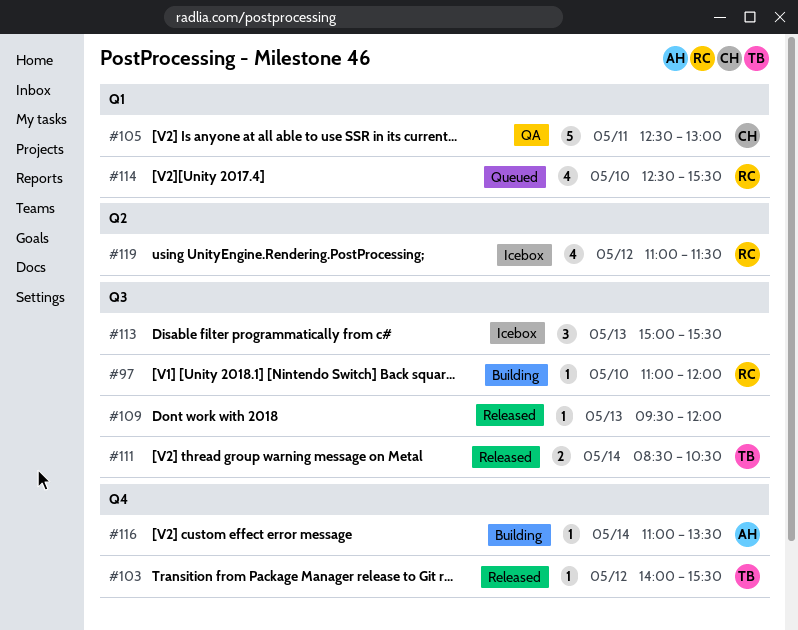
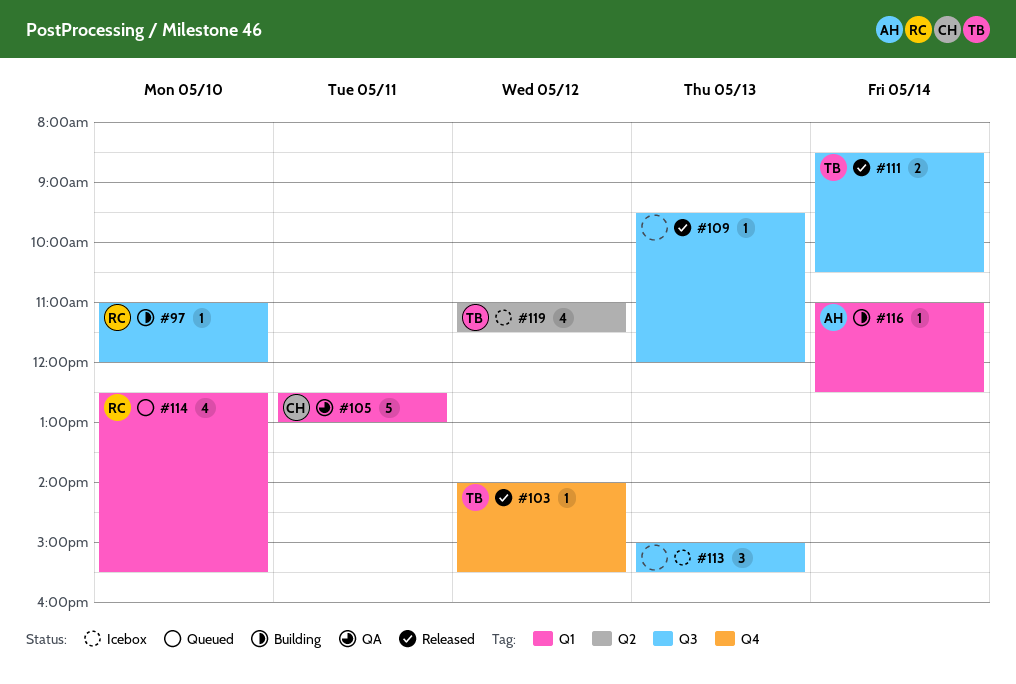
#116, label: Q4 -> Q1
#116, ends: 13:30 -> 12:30
#119, owner: RC -> TB

